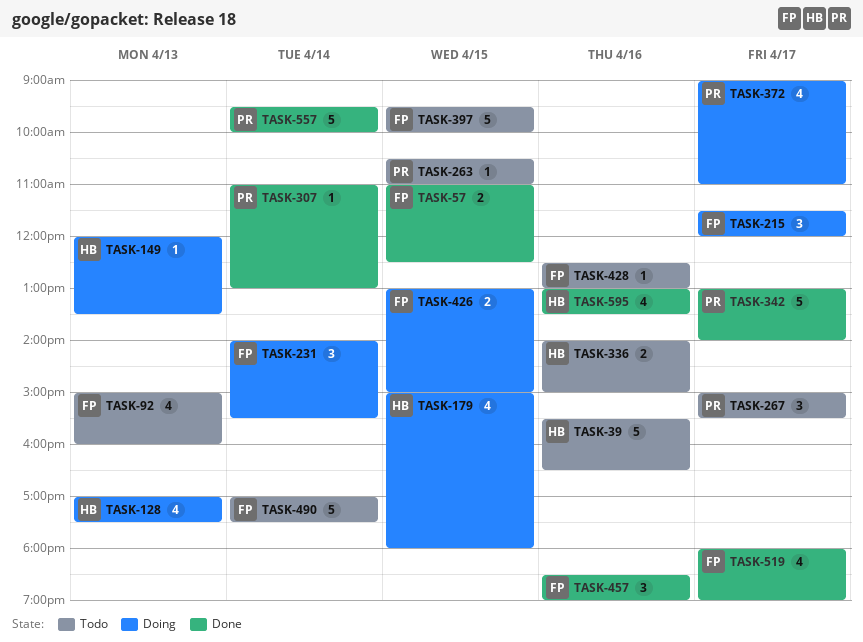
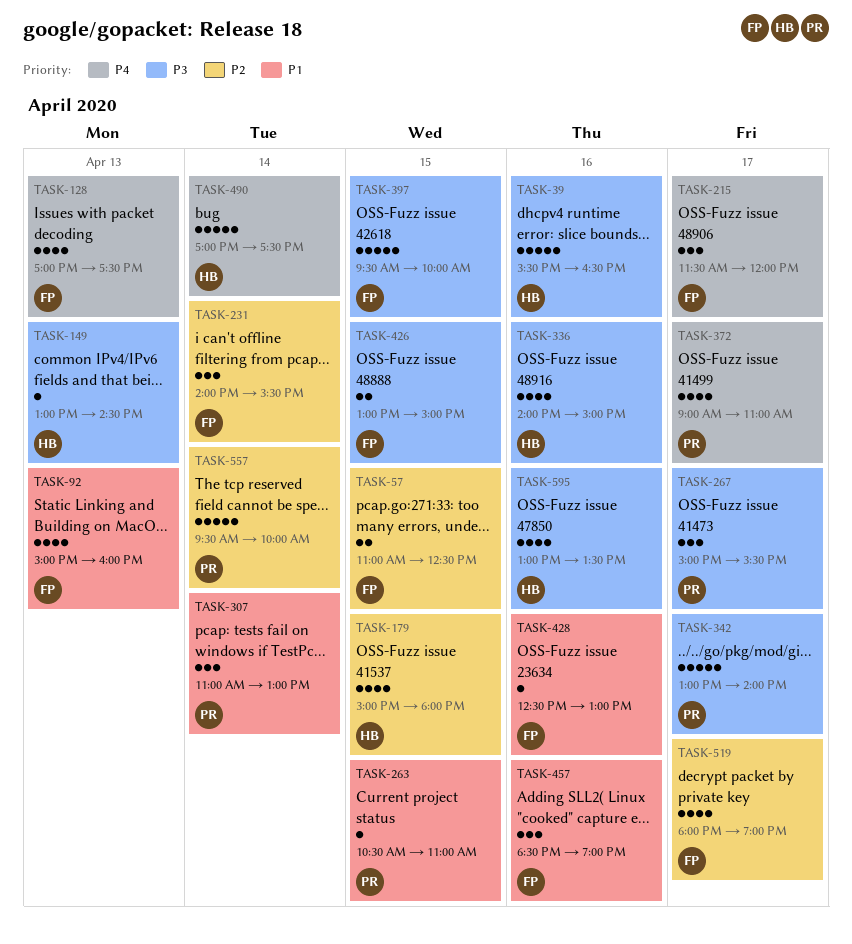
TASK-128, owner: HB -> FP
TASK-149, begins: 12:00 -> 13:00
TASK-149, ends: 13:30 -> 14:30
TASK-307, estimate: 1 -> 3
TASK-336, estimate: 2 -> 4
TASK-490, owner: FP -> HB

